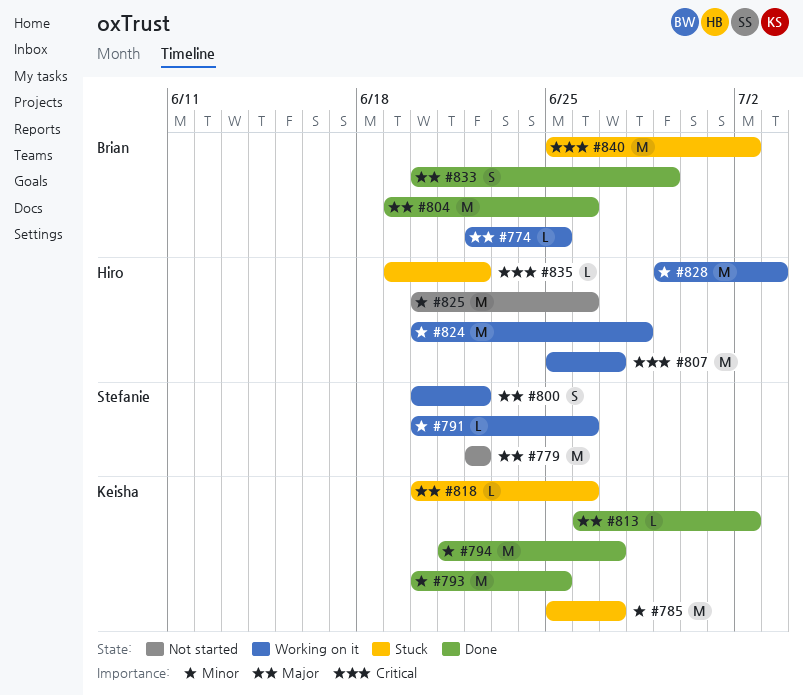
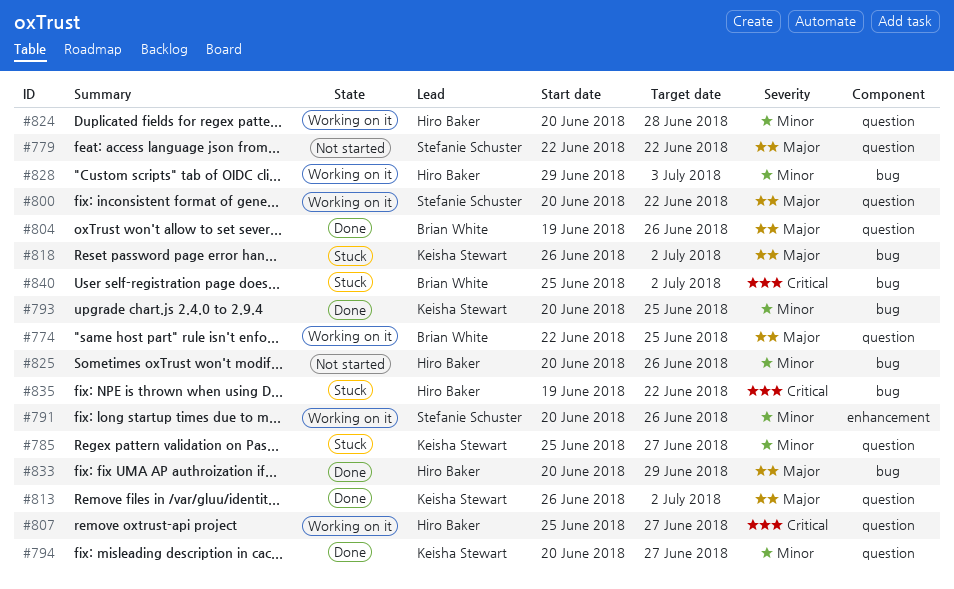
#794, start: Jun 21 -> Jun 20
#818, start: Jun 20 -> Jun 26
#818, due: Jun 26 -> Jul 2
#833, owner: Brian White -> Hiro Baker

